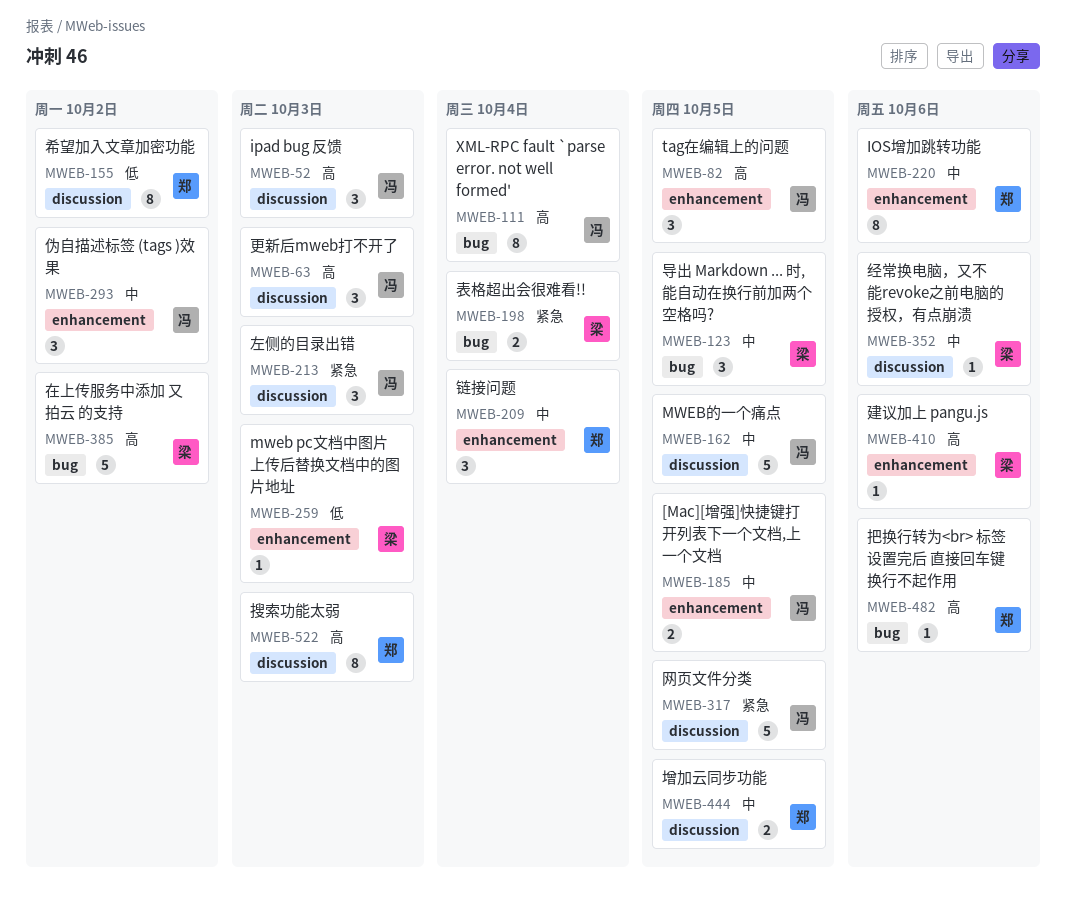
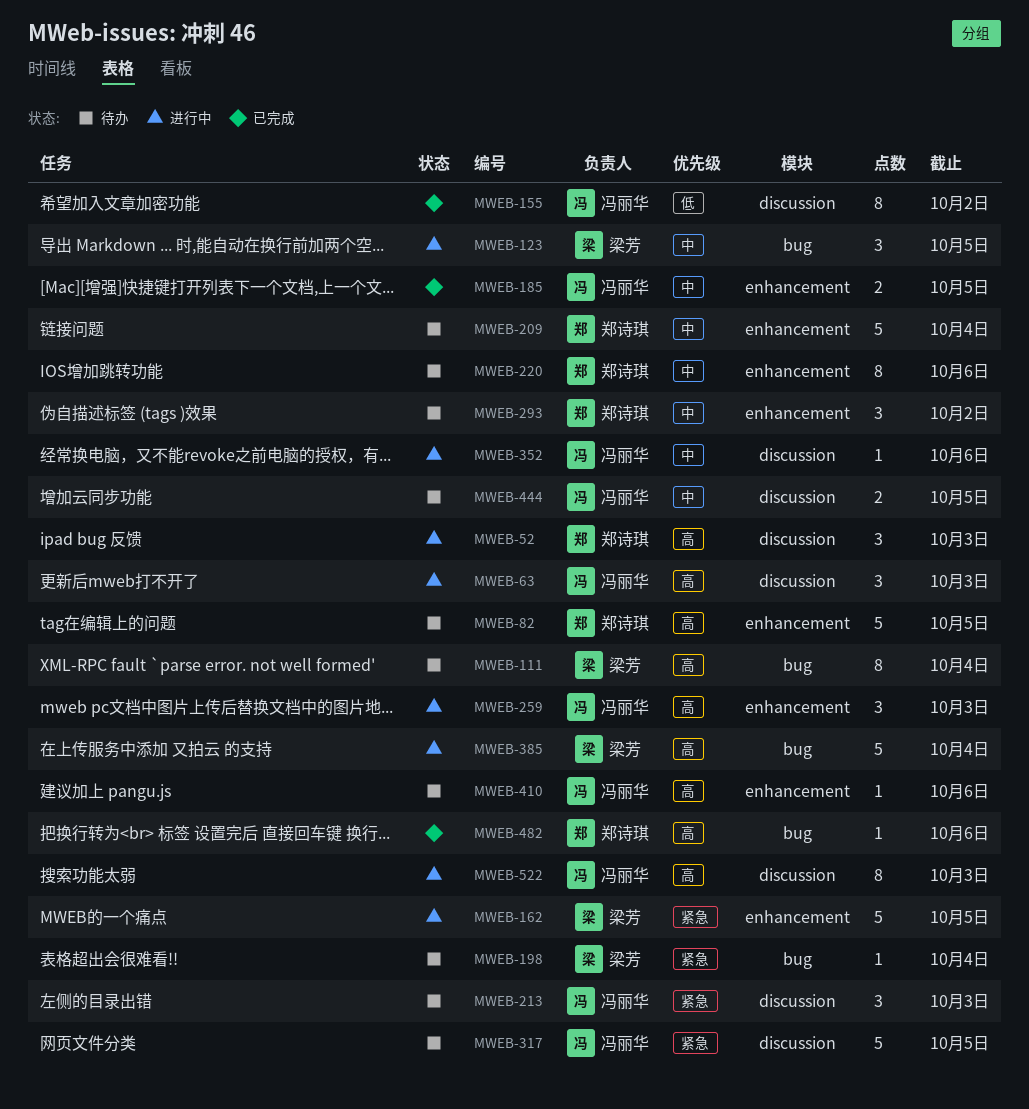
MWEB-52, owner: 冯丽华 -> 郑诗琪
MWEB-82, owner: 冯丽华 -> 郑诗琪
MWEB-82, estimate: 3 -> 5
MWEB-111, owner: 冯丽华 -> 梁芳
MWEB-155, owner: 郑诗琪 -> 冯丽华
MWEB-162, owner: 冯丽华 -> 梁芳
MWEB-162, priority: 中 -> 紧急
MWEB-162, label: discussion -> enhancement
MWEB-198, estimate: 2 -> 1
MWEB-209, estimate: 3 -> 5
MWEB-259, owner: 梁芳 -> 冯丽华
MWEB-259, priority: 低 -> 高
MWEB-259, estimate: 1 -> 3
MWEB-293, owner: 冯丽华 -> 郑诗琪
MWEB-352, owner: 梁芳 -> 冯丽华
MWEB-385, due: Oct 2 -> Oct 4
MWEB-410, owner: 梁芳 -> 冯丽华
MWEB-444, owner: 郑诗琪 -> 冯丽华
MWEB-522, owner: 郑诗琪 -> 冯丽华

